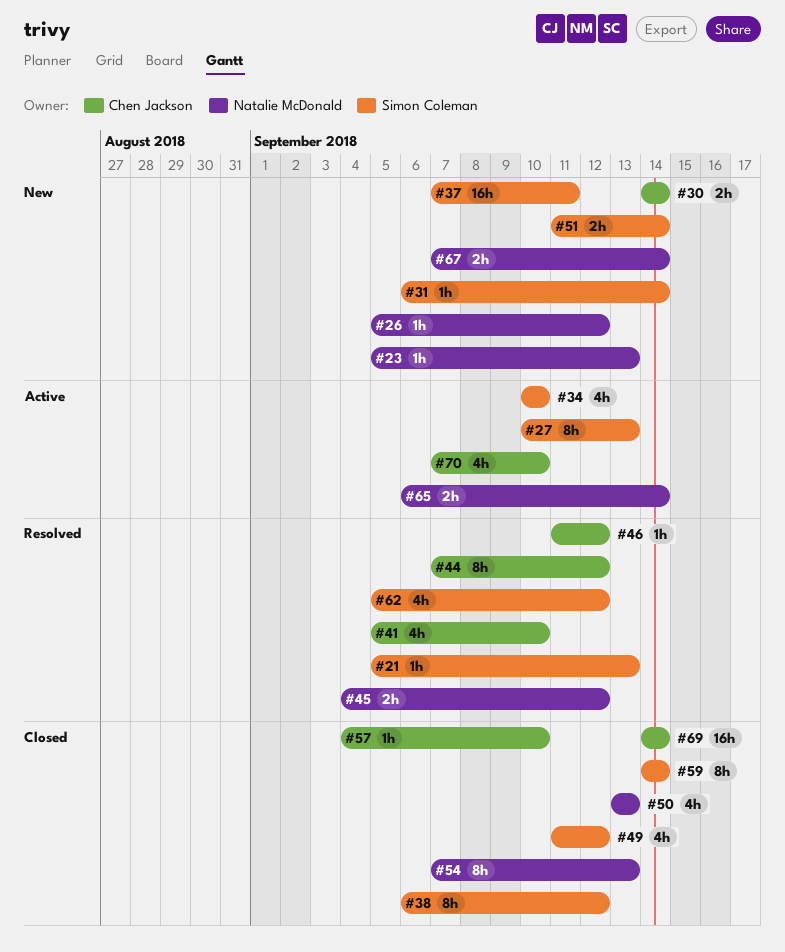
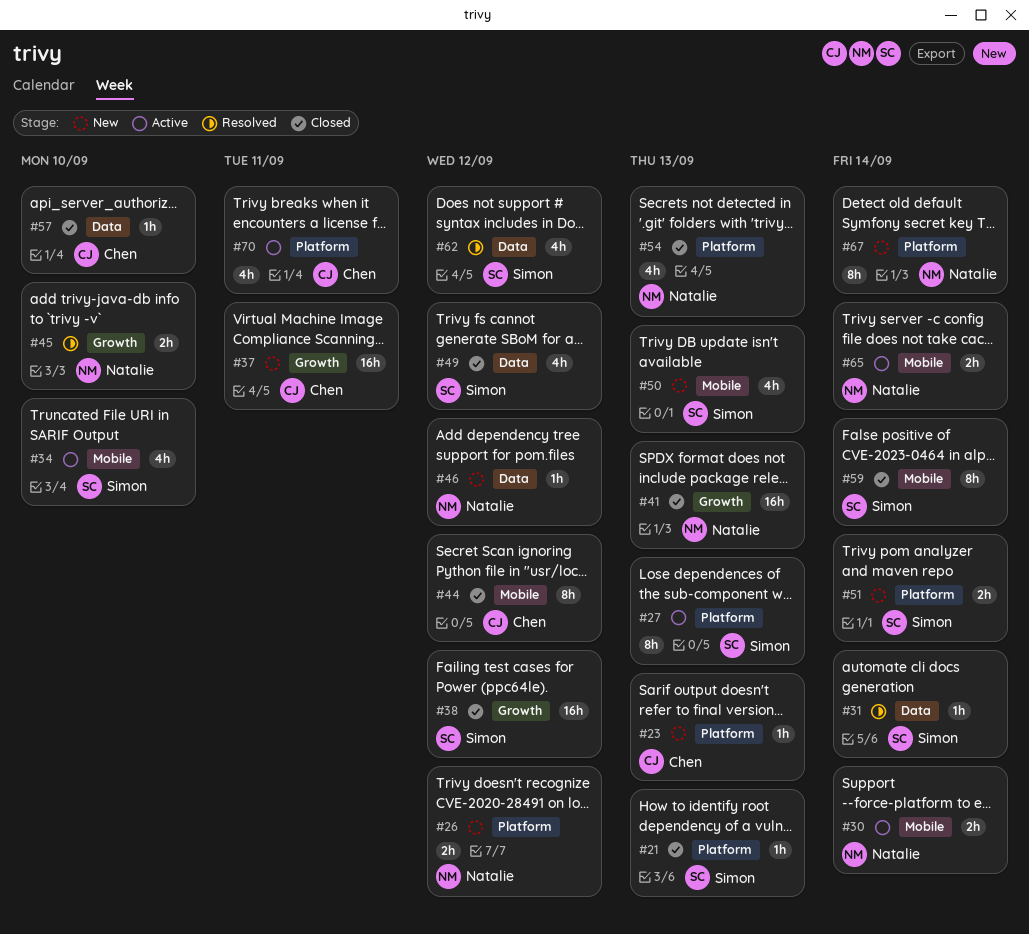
#21, status: Resolved -> Closed
#23, owner: Natalie McDonald -> Chen Jackson
#26, estimate: 1h -> 2h
#30, status: New -> Active
#30, owner: Chen Jackson -> Natalie McDonald
#31, status: New -> Resolved
#37, owner: Simon Coleman -> Chen Jackson
#38, estimate: 8h -> 16h
#41, status: Resolved -> Closed
#41, owner: Chen Jackson -> Natalie McDonald
#41, estimate: 4h -> 16h
#41, due: Sep 10 -> Sep 13
#44, status: Resolved -> Closed
#45, due: Sep 12 -> Sep 10
#46, status: Resolved -> New
#46, owner: Chen Jackson -> Natalie McDonald
#50, status: Closed -> New
#50, owner: Natalie McDonald -> Simon Coleman
#54, estimate: 8h -> 4h
#67, estimate: 2h -> 8h
#69: present -> none
#70, due: Sep 10 -> Sep 11

